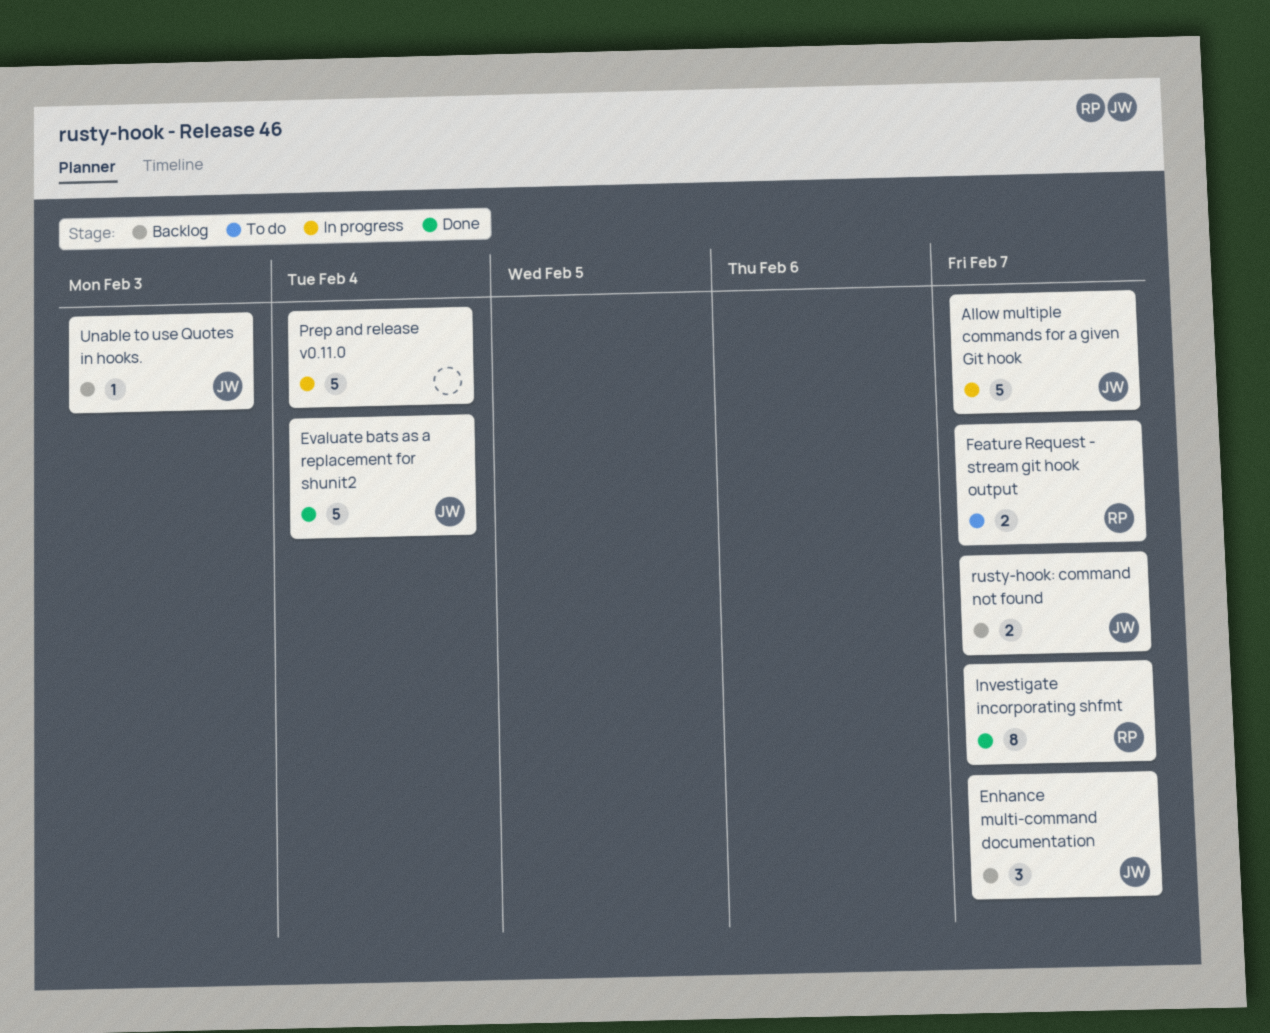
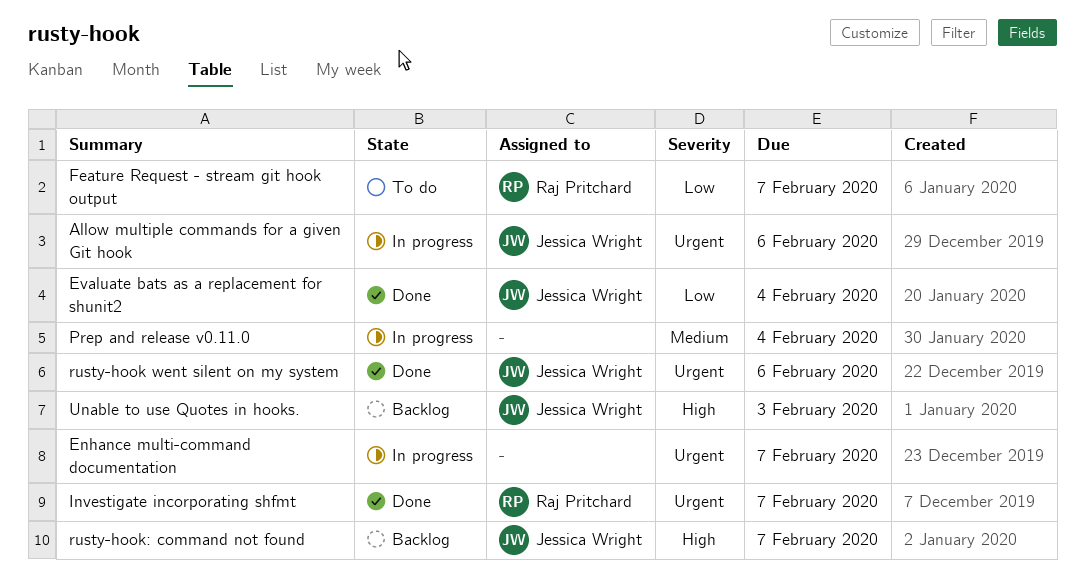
Allow multiple commands for a given Git hook, due: Feb 7 -> Feb 6
Enhance multi-command documentation, status: Backlog -> In progress
Enhance multi-command documentation, owner: Jessica Wright -> none
rusty-hook went silent on my system: none -> present

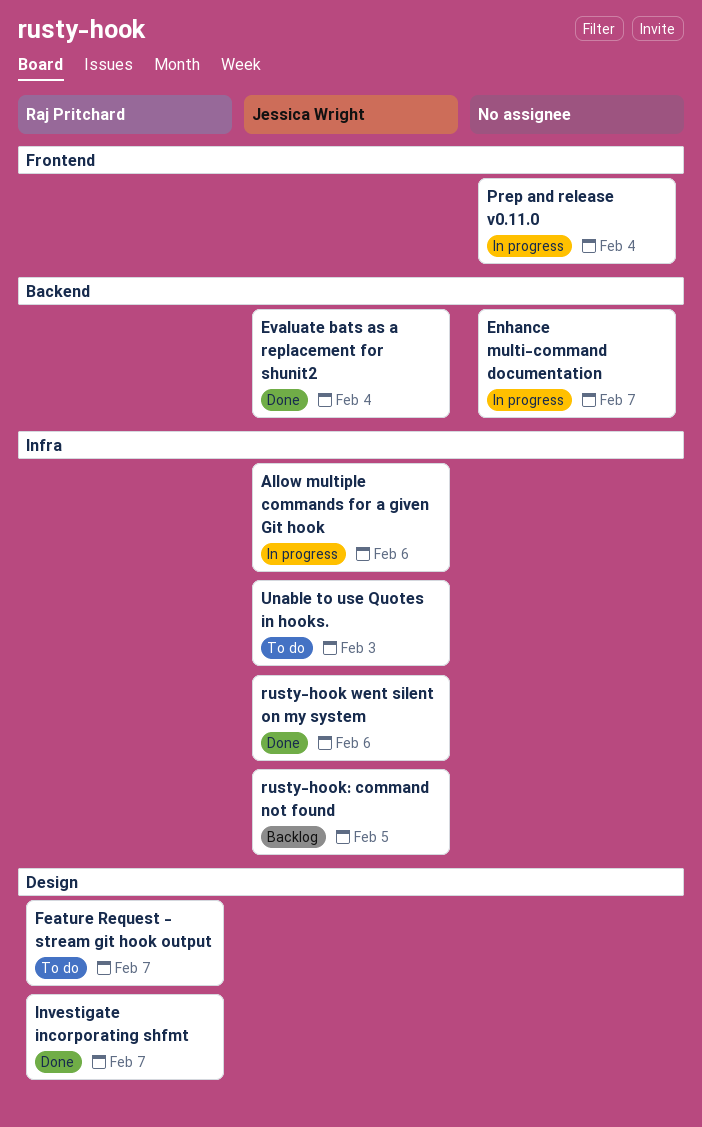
rusty-hook: command not found, due: Feb 7 -> Feb 5
Unable to use Quotes in hooks., status: Backlog -> To do

